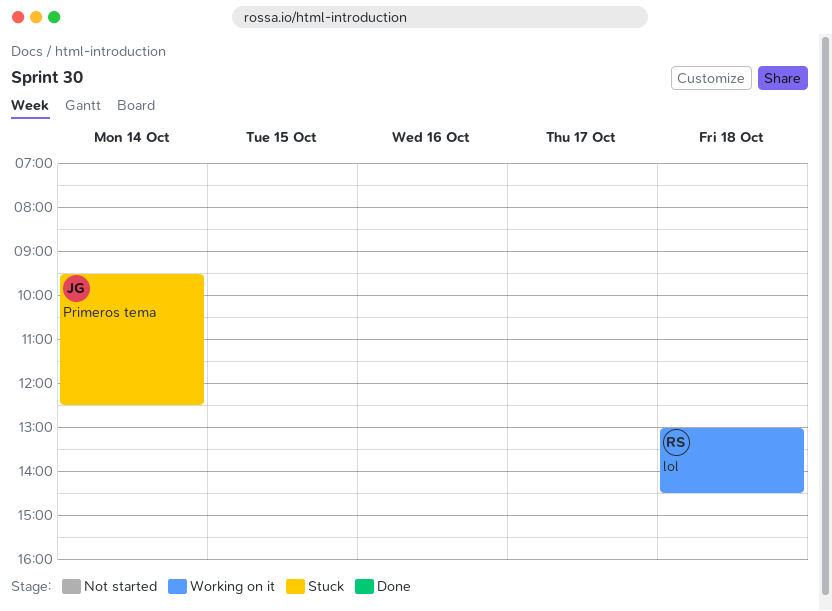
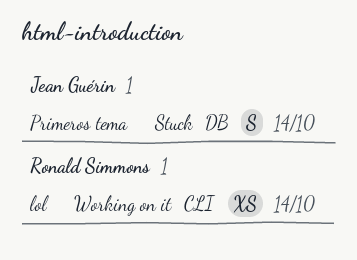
lol, day: Oct 18 -> Oct 14

